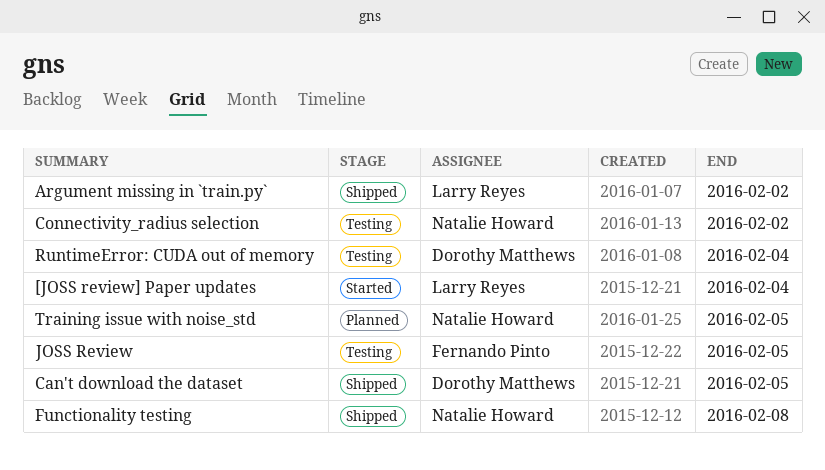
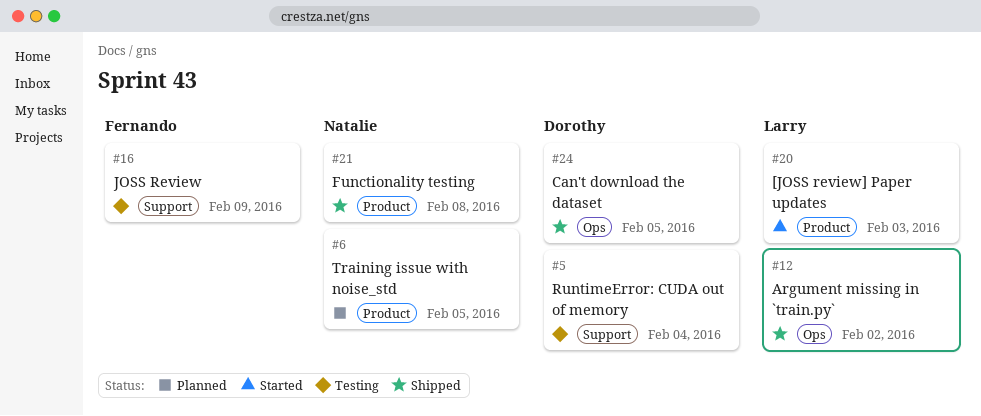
[JOSS review] Paper updates, due: Feb 4 -> Feb 3
Connectivity_radius selection: present -> none
JOSS Review, due: Feb 5 -> Feb 9

